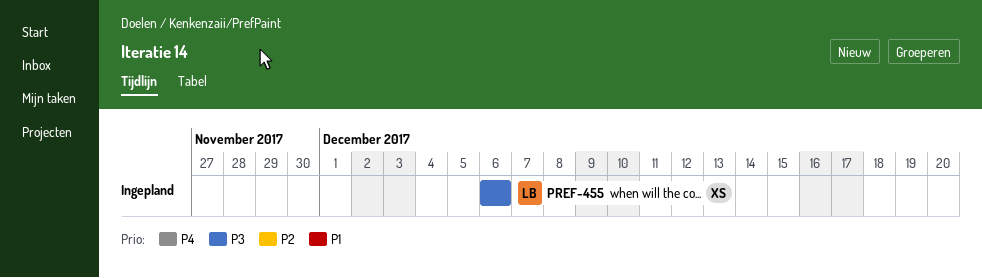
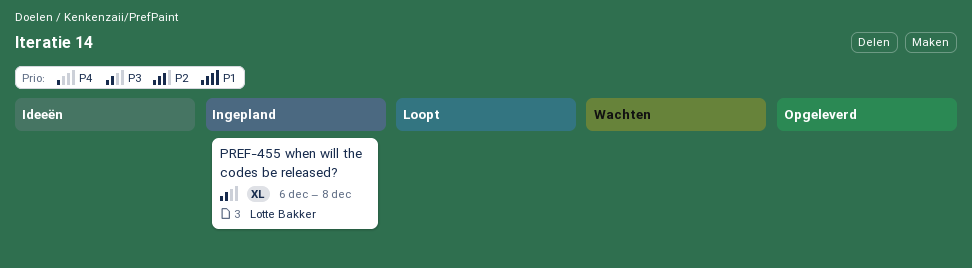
PREF-455, estimate: XS -> XL
PREF-455, due: Dec 6 -> Dec 8

